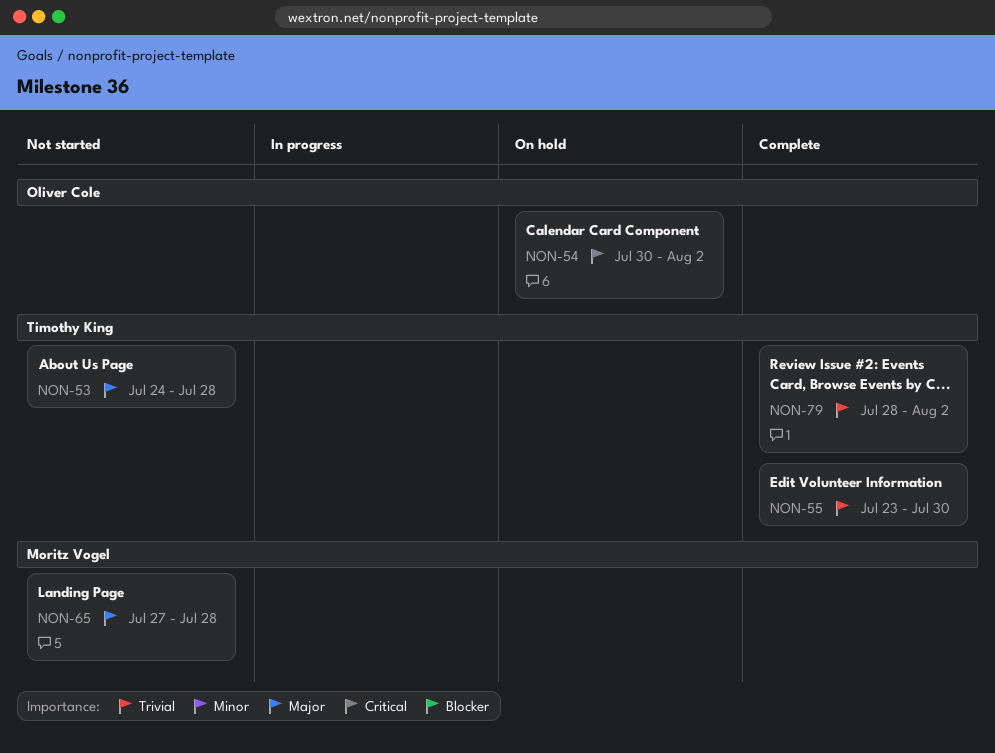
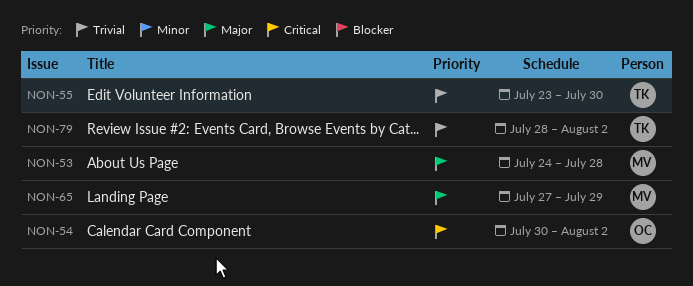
NON-53, owner: Timothy King -> Moritz Vogel
NON-65, due: Jul 28 -> Jul 29

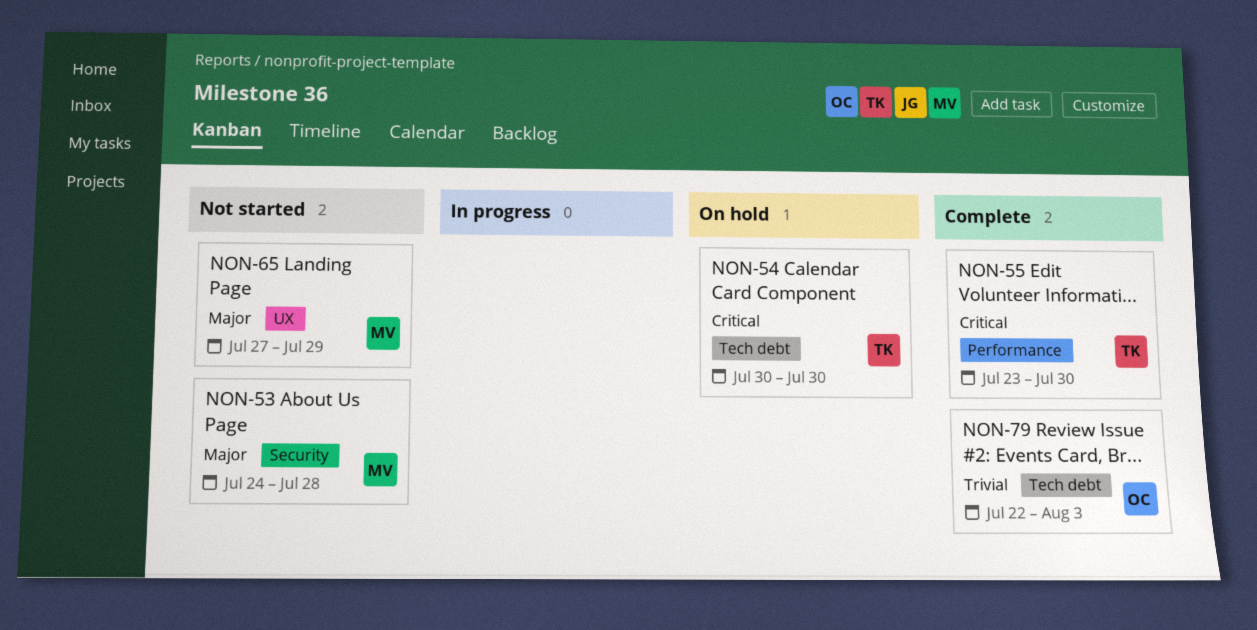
NON-54, owner: OC -> TK
NON-54, due: Aug 2 -> Jul 30
NON-55, priority: Trivial -> Critical
NON-79, owner: TK -> OC
NON-79, start: Jul 28 -> Jul 22
NON-79, due: Aug 2 -> Aug 3

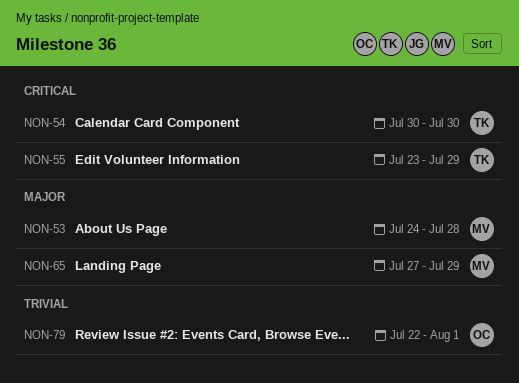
NON-55, due: Jul 30 -> Jul 29
NON-79, due: Aug 3 -> Aug 1

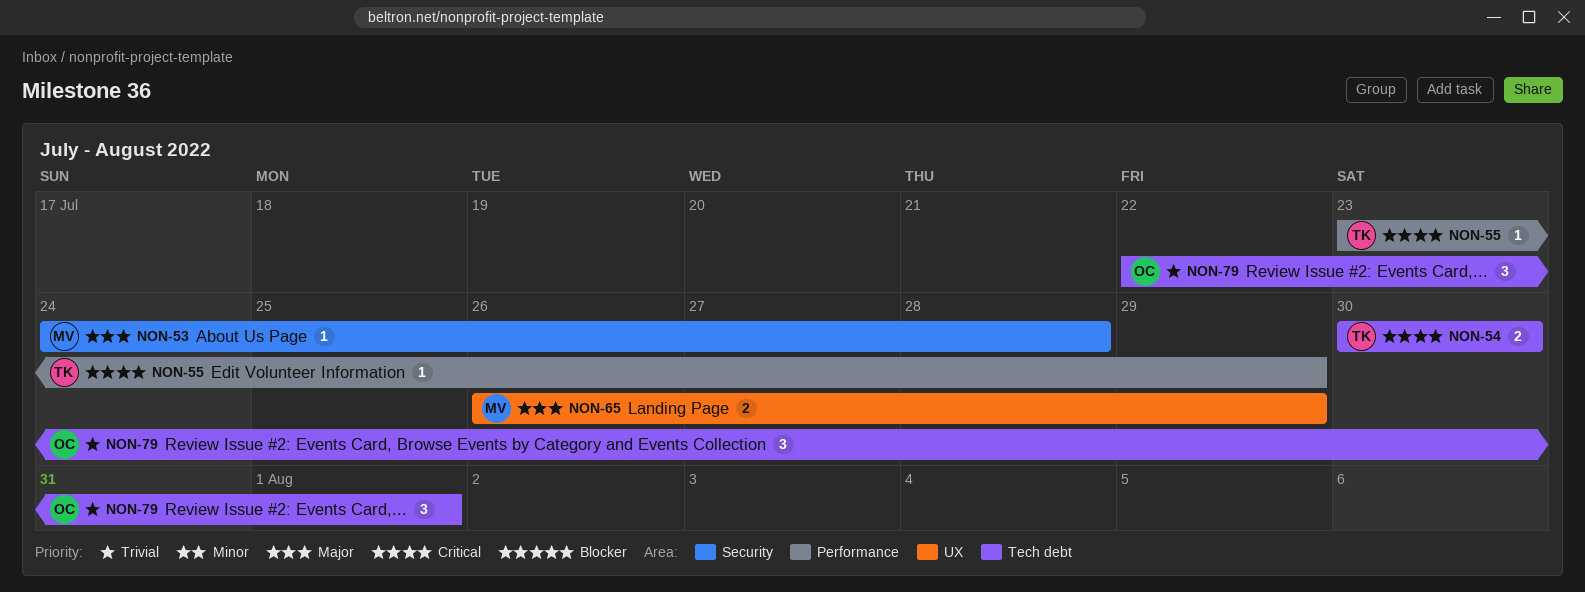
NON-65, start: Jul 27 -> Jul 26

